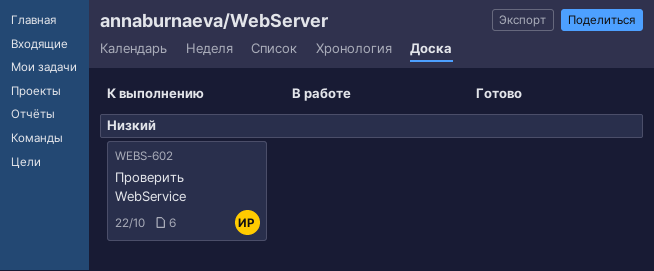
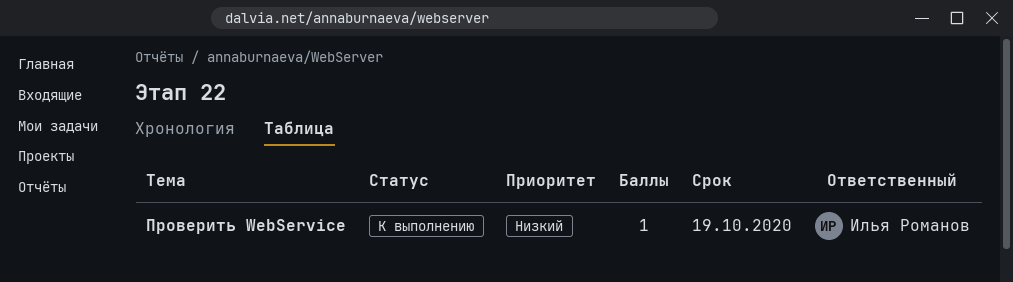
Проверить WebService, due: Oct 22 -> Oct 19

